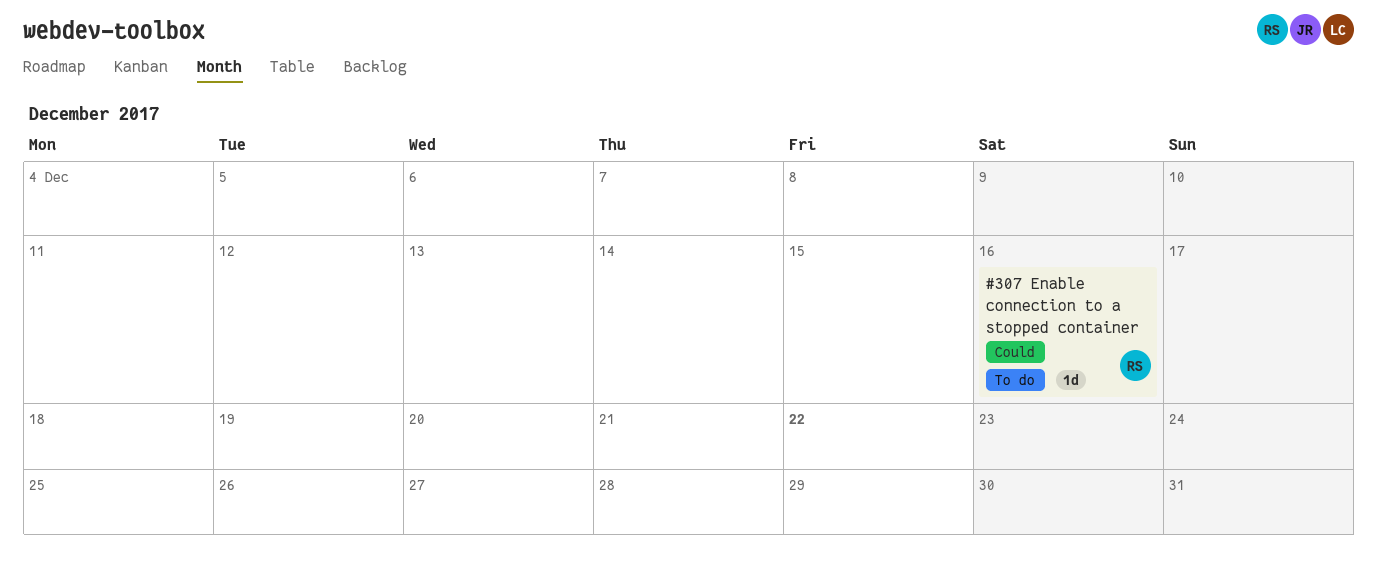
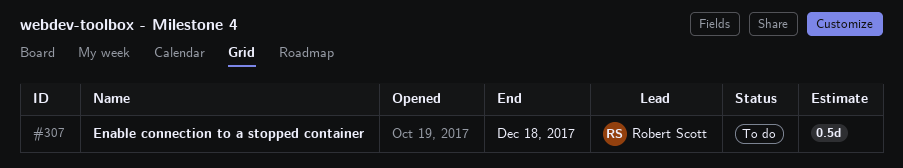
#307, estimate: 1d -> 0.5d
#307, due: Dec 16 -> Dec 18

